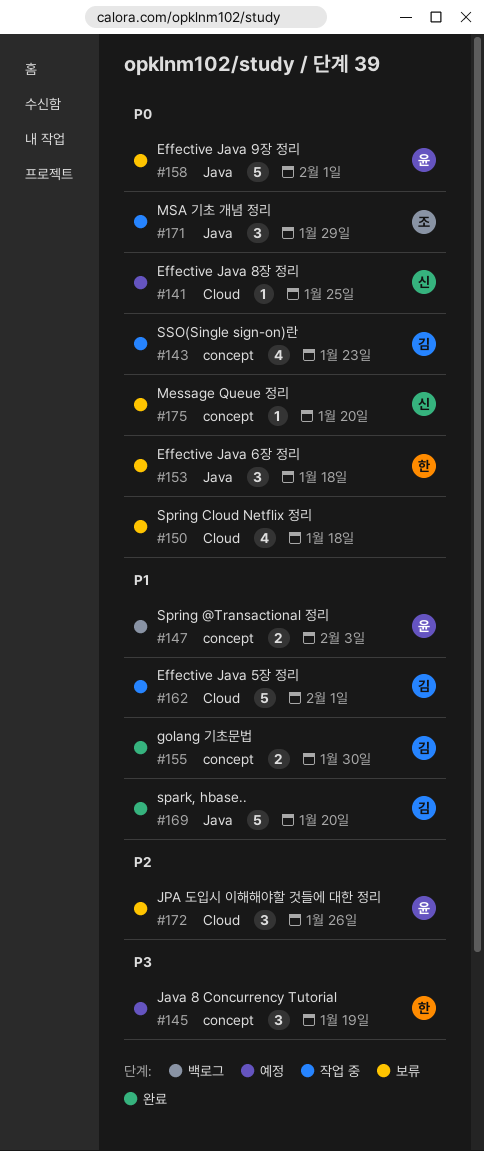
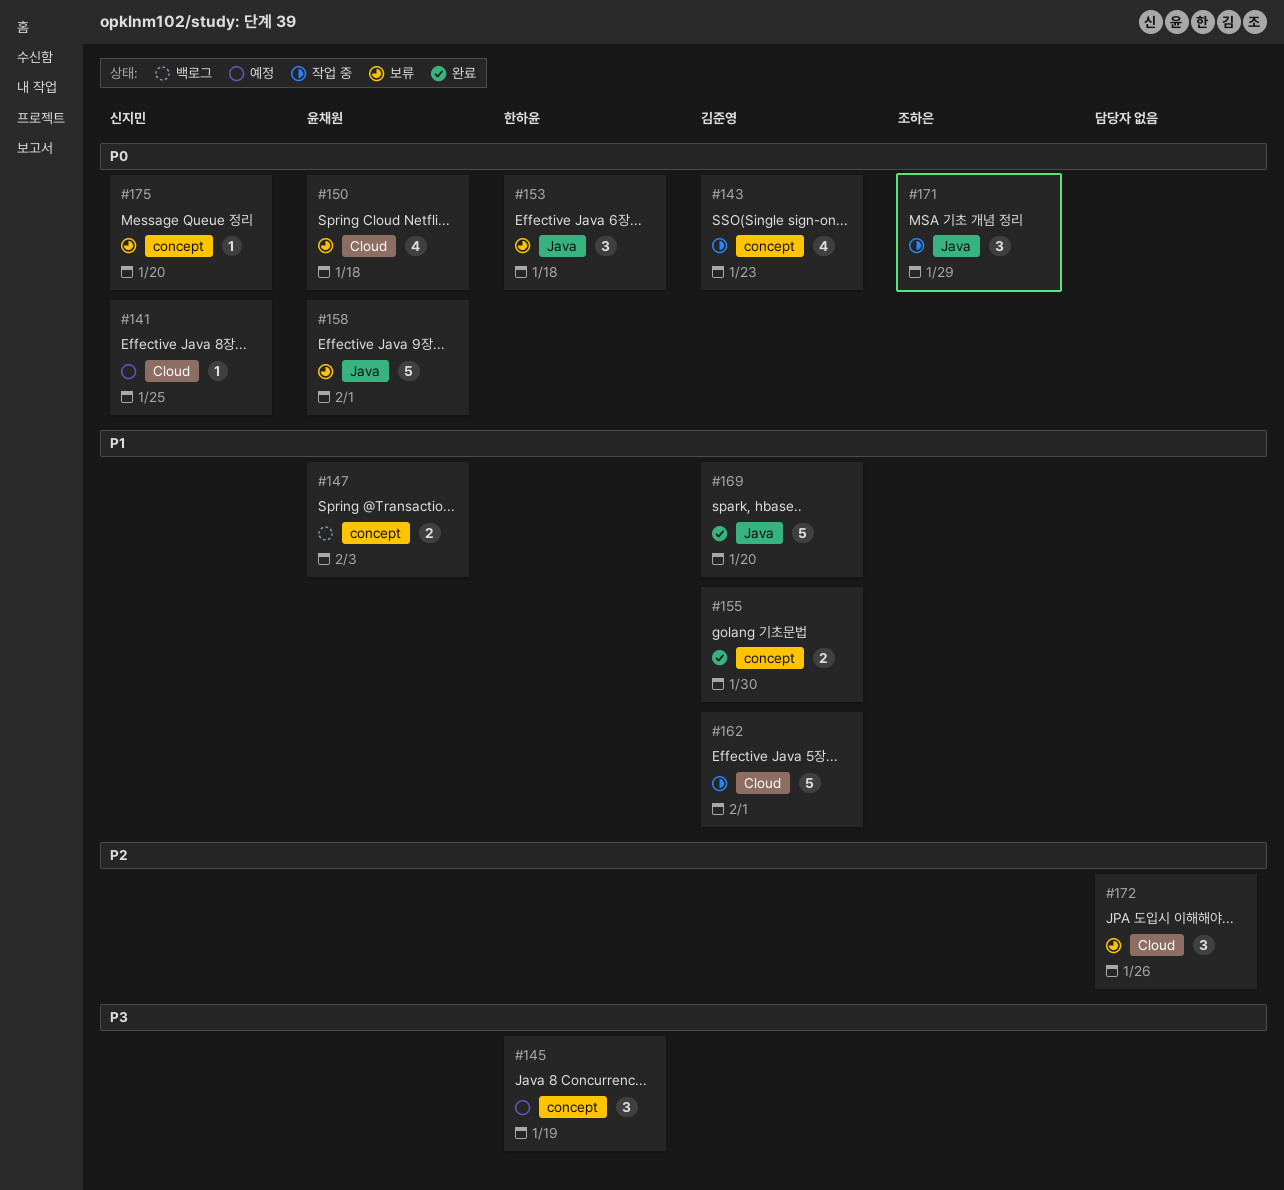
#150, owner: none -> 윤채원
#172, owner: 윤채원 -> none

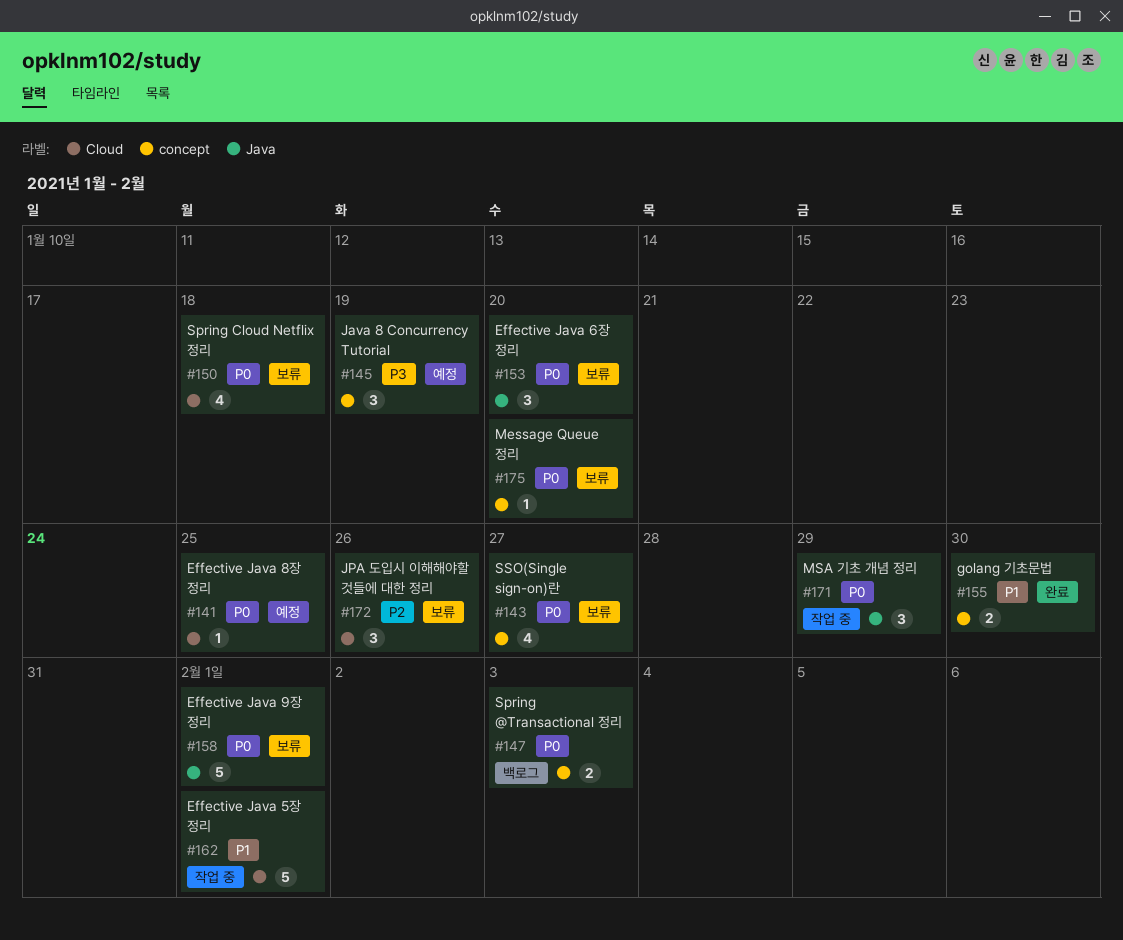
#143, status: 작업 중 -> 보류
#143, due: Jan 23 -> Jan 27
#147, priority: P1 -> P0
#153, due: Jan 18 -> Jan 20
#169: present -> none

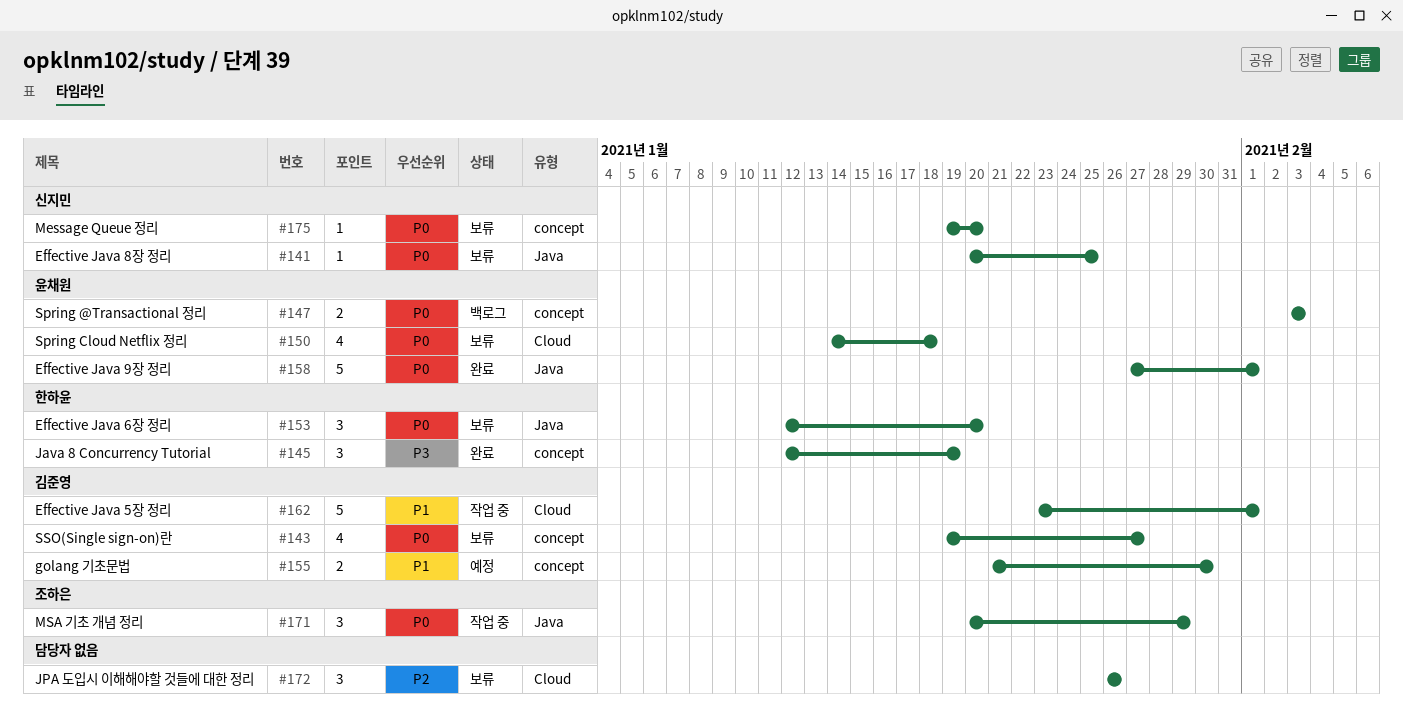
#141, status: 예정 -> 보류
#141, label: Cloud -> Java
#145, status: 예정 -> 완료
#155, status: 완료 -> 예정
#158, status: 보류 -> 완료

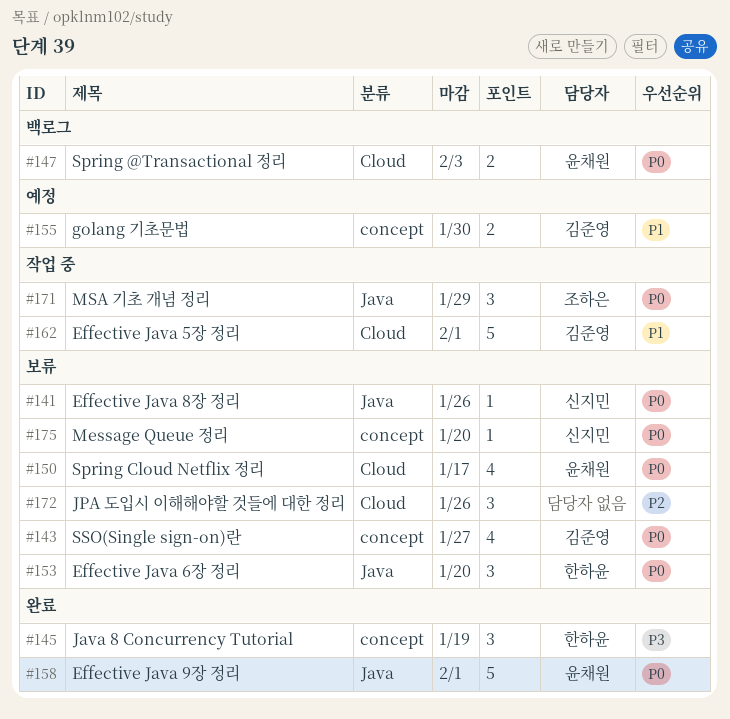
#141, due: Jan 25 -> Jan 26
#147, label: concept -> Cloud
#150, due: Jan 18 -> Jan 17

